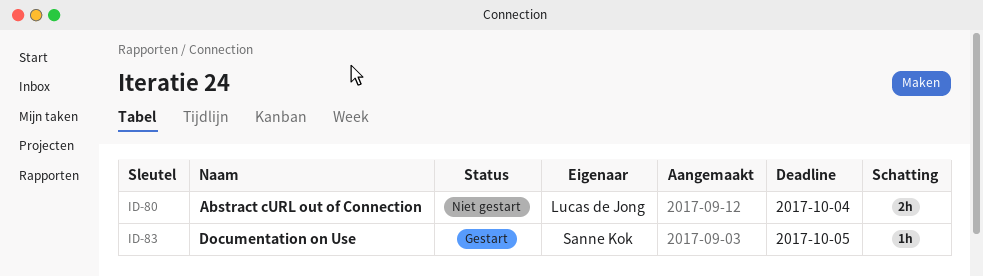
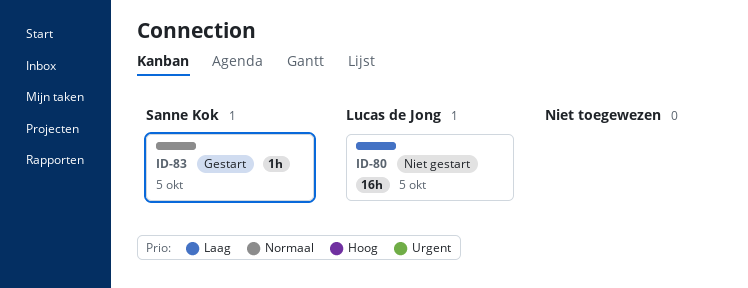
ID-80, estimate: 2h -> 16h
ID-80, due: Oct 4 -> Oct 5

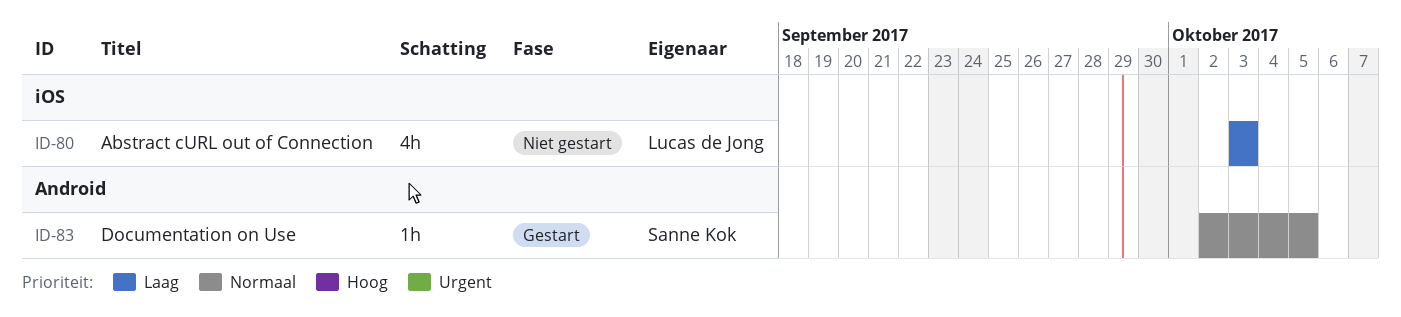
ID-80, estimate: 16h -> 4h
ID-80, due: Oct 5 -> Oct 3

